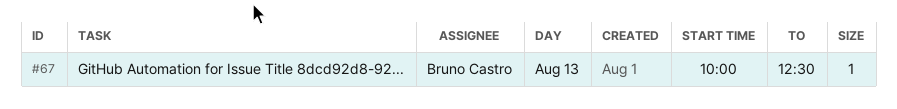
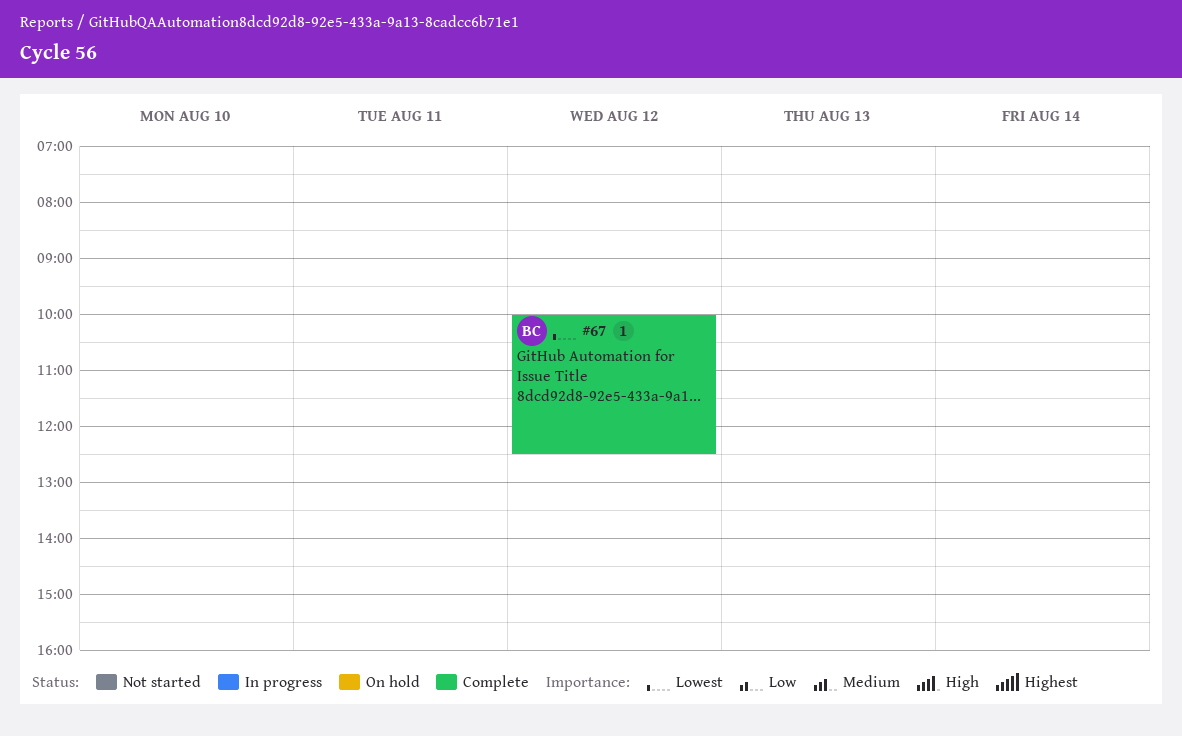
#67, day: Aug 13 -> Aug 12

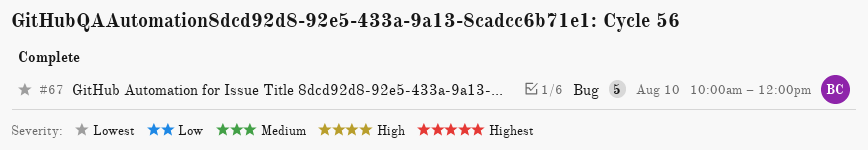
#67, estimate: 1 -> 5
#67, day: Aug 12 -> Aug 10
#67, ends: 12:30 -> 12:00

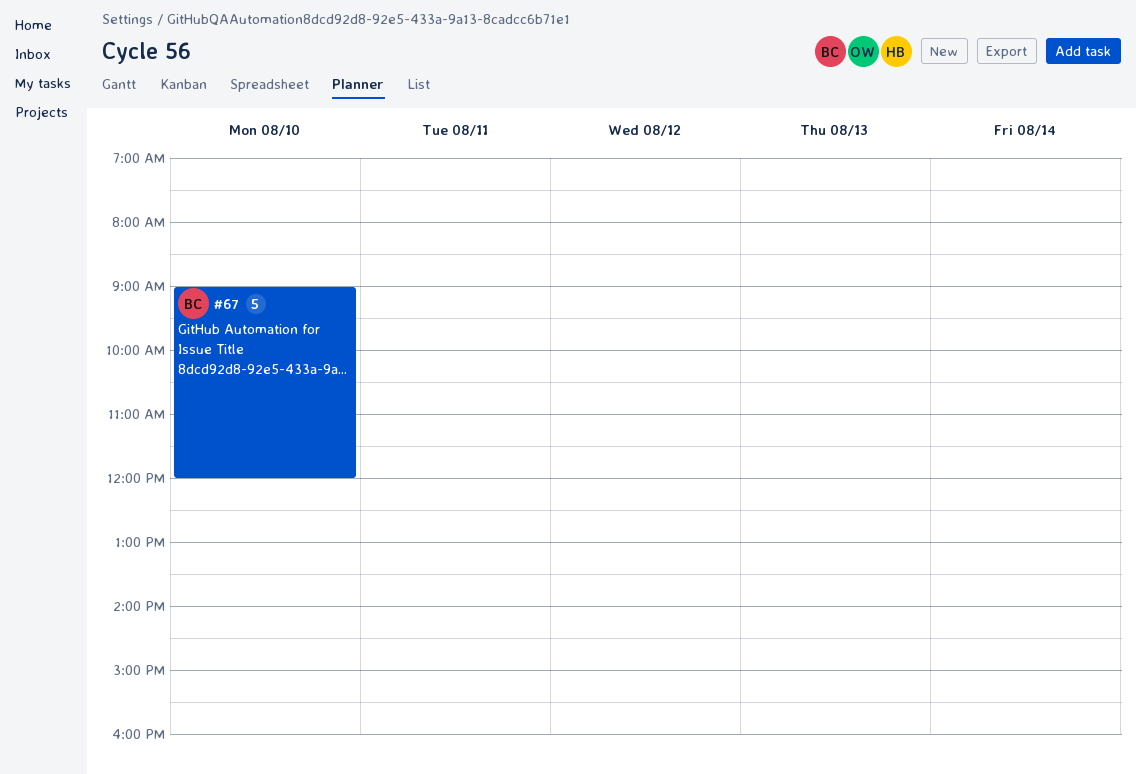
#67, begins: 10:00 -> 09:00

